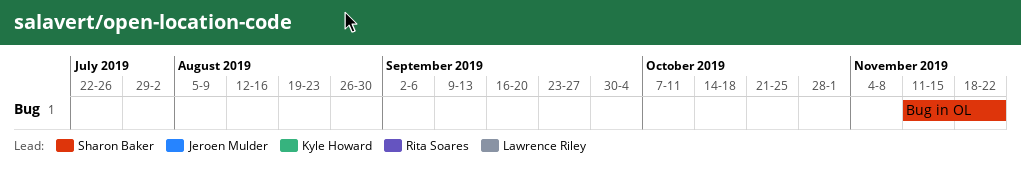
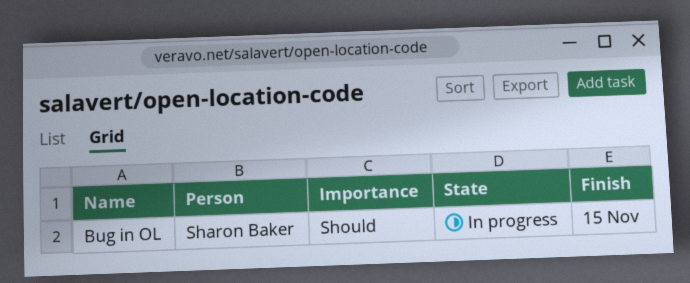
Bug in OL, due: Nov 22 -> Nov 15

